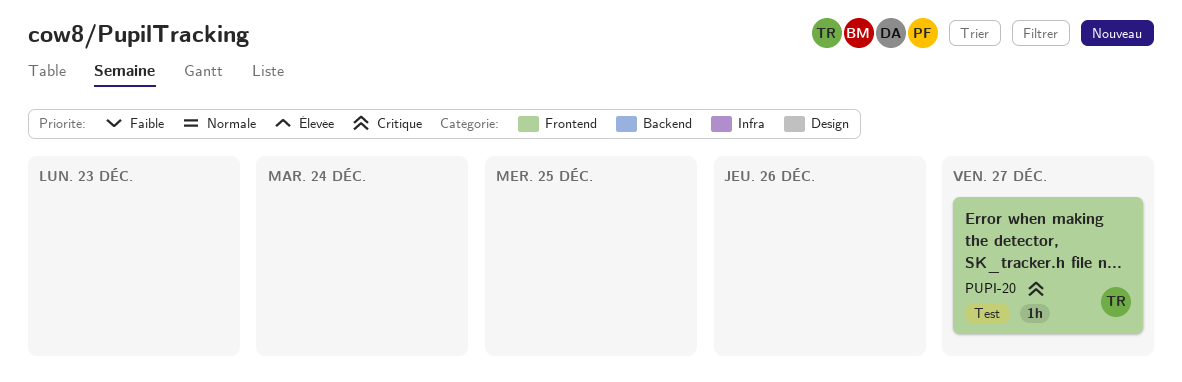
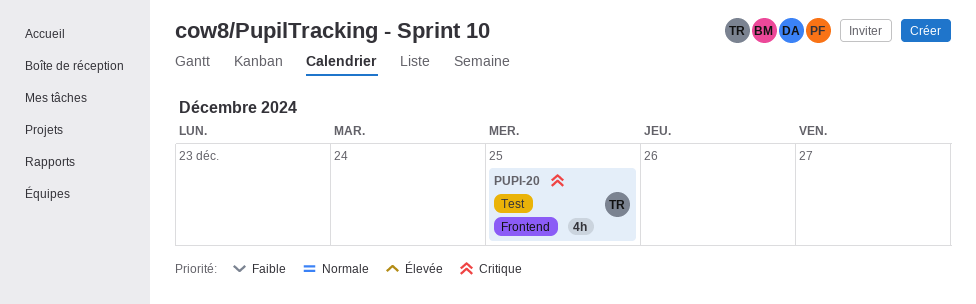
PUPI-20, estimate: 1h -> 4h
PUPI-20, due: Dec 27 -> Dec 25

